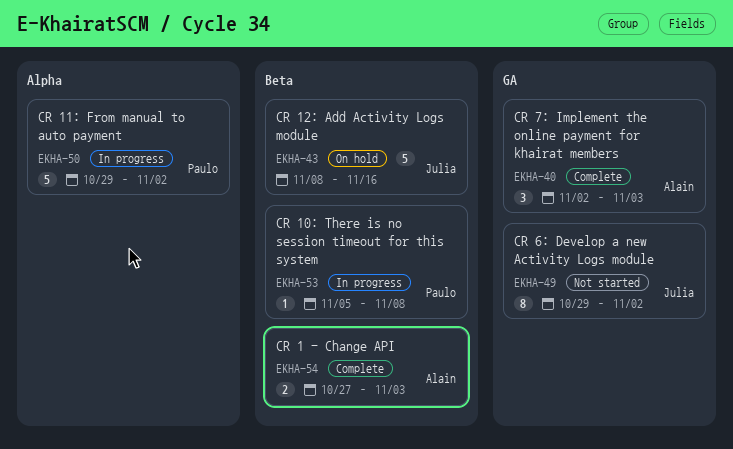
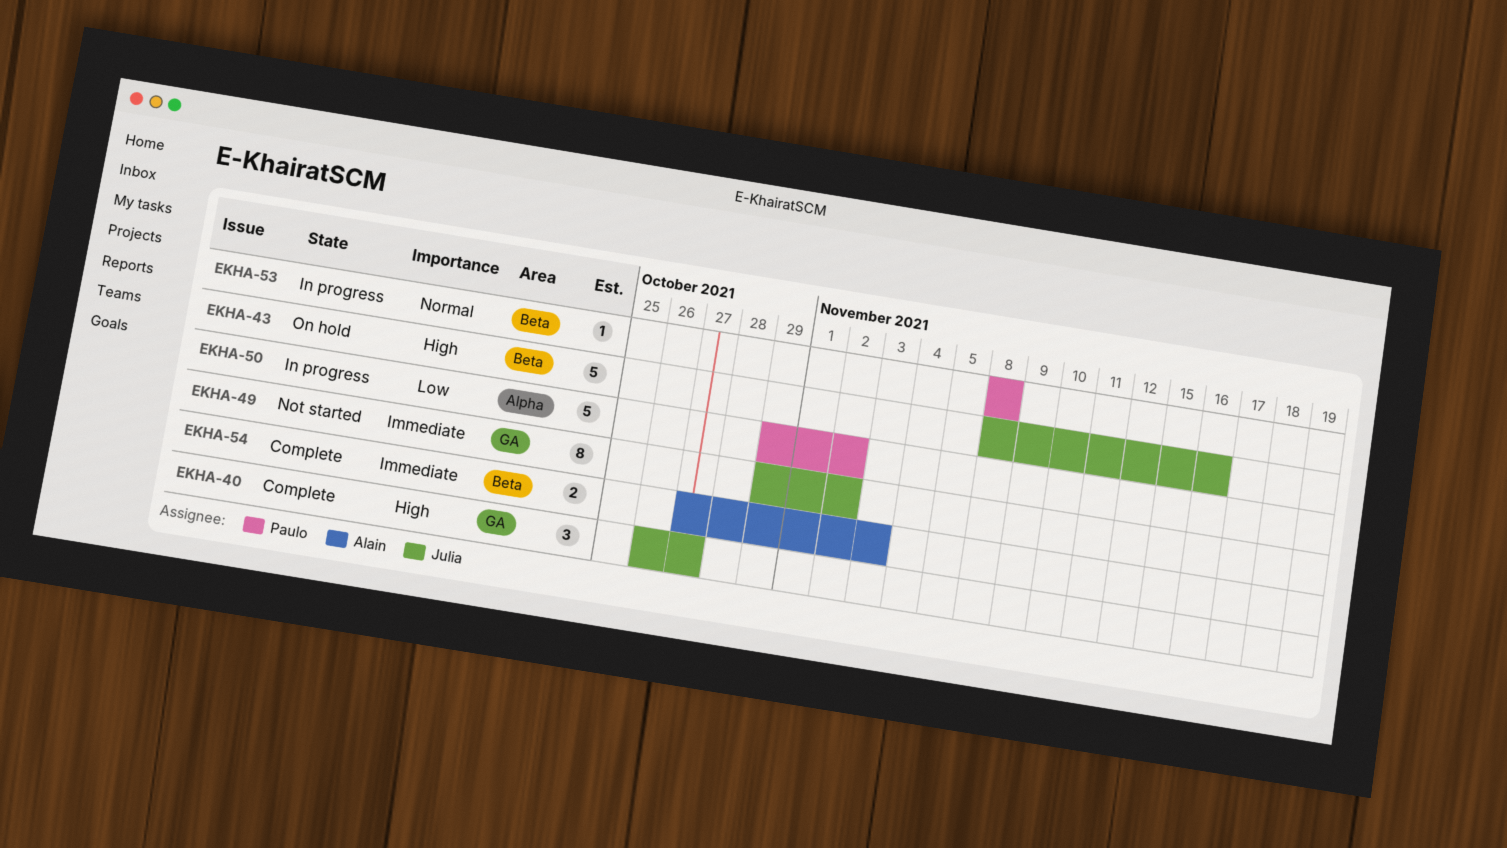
EKHA-40, owner: Alain -> Julia
EKHA-40, start: Nov 2 -> Oct 26
EKHA-40, due: Nov 3 -> Oct 27
EKHA-53, start: Nov 5 -> Nov 8

